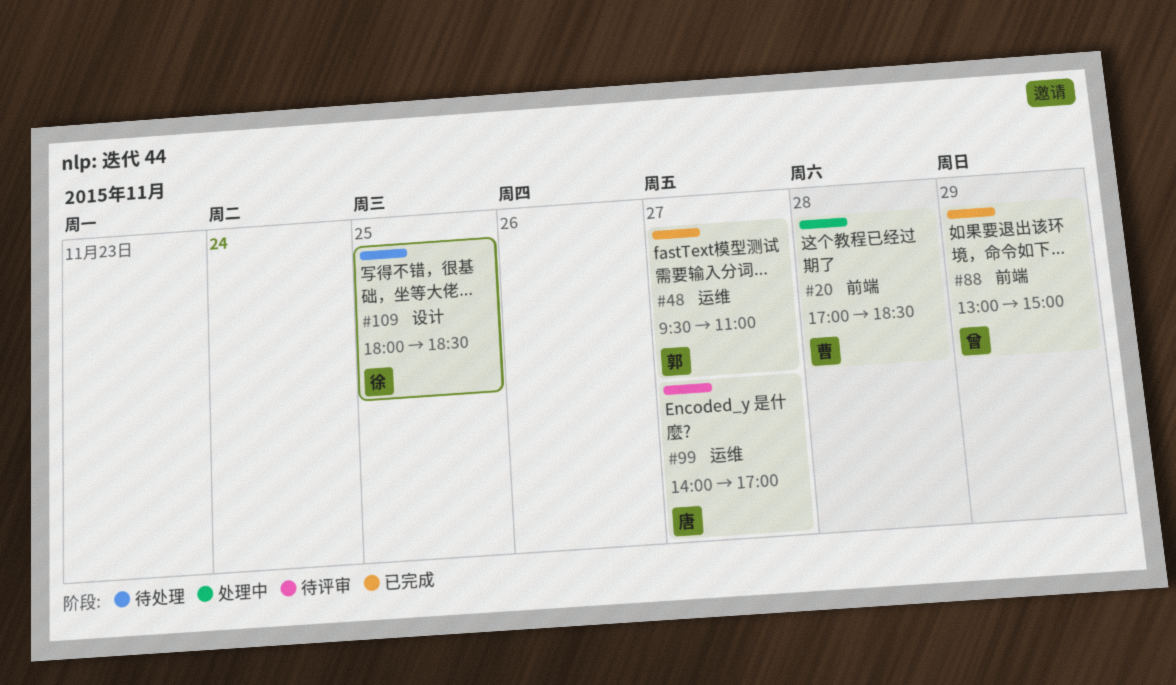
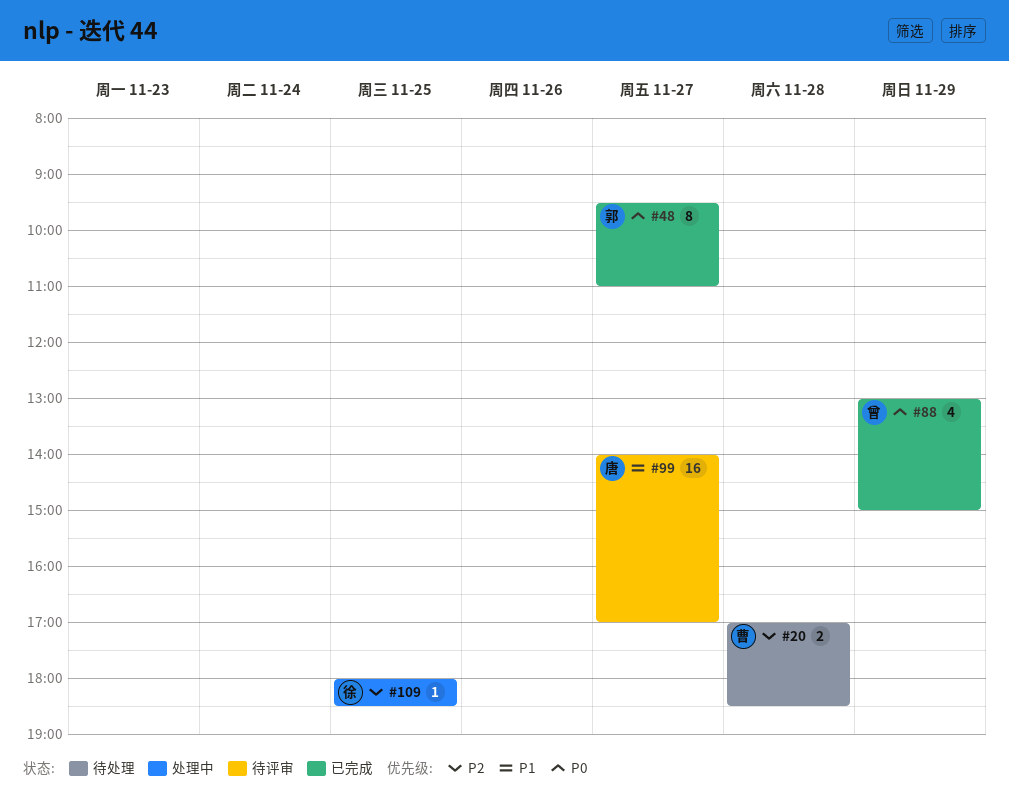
#20, status: 处理中 -> 待处理
#109, status: 待处理 -> 处理中

